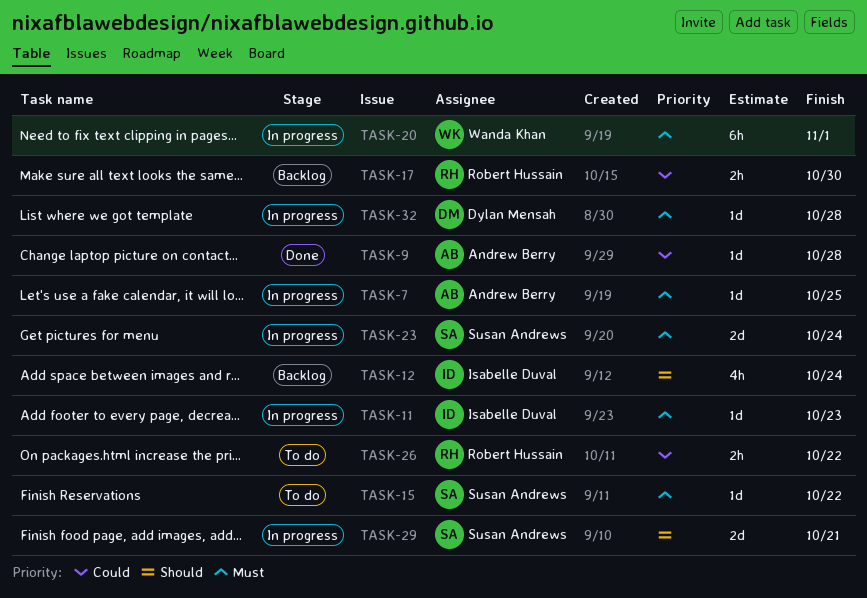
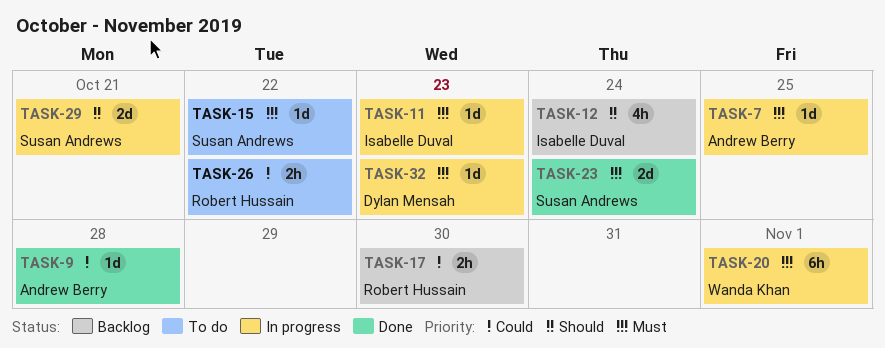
TASK-23, status: In progress -> Done
TASK-32, due: Oct 28 -> Oct 23

